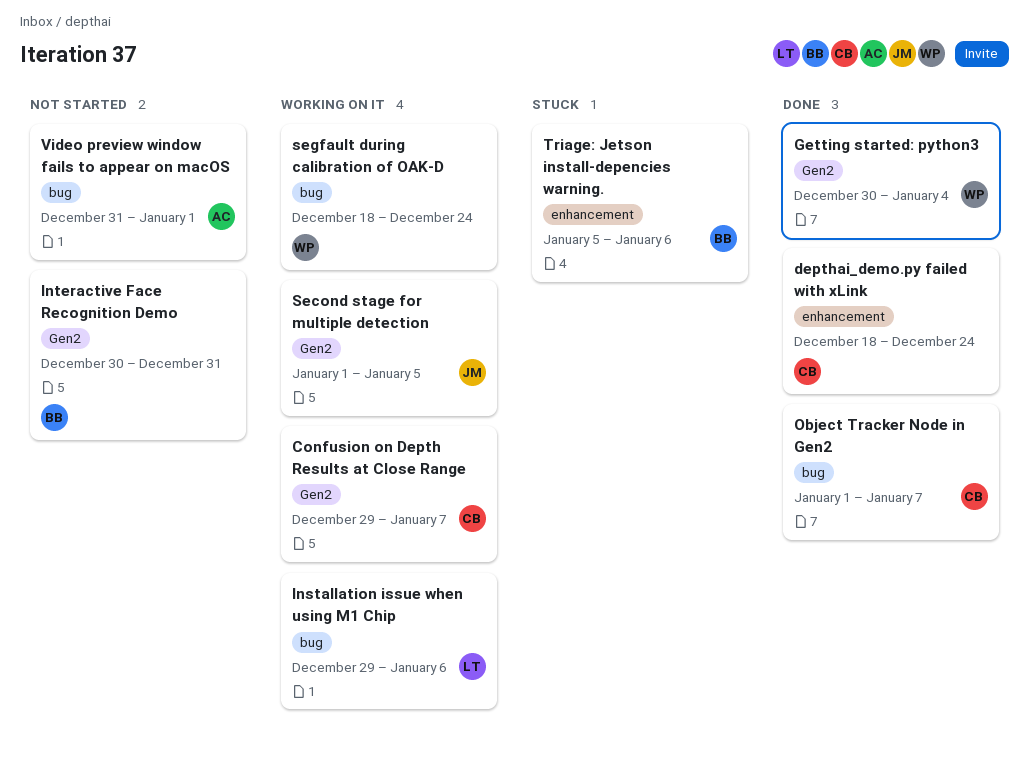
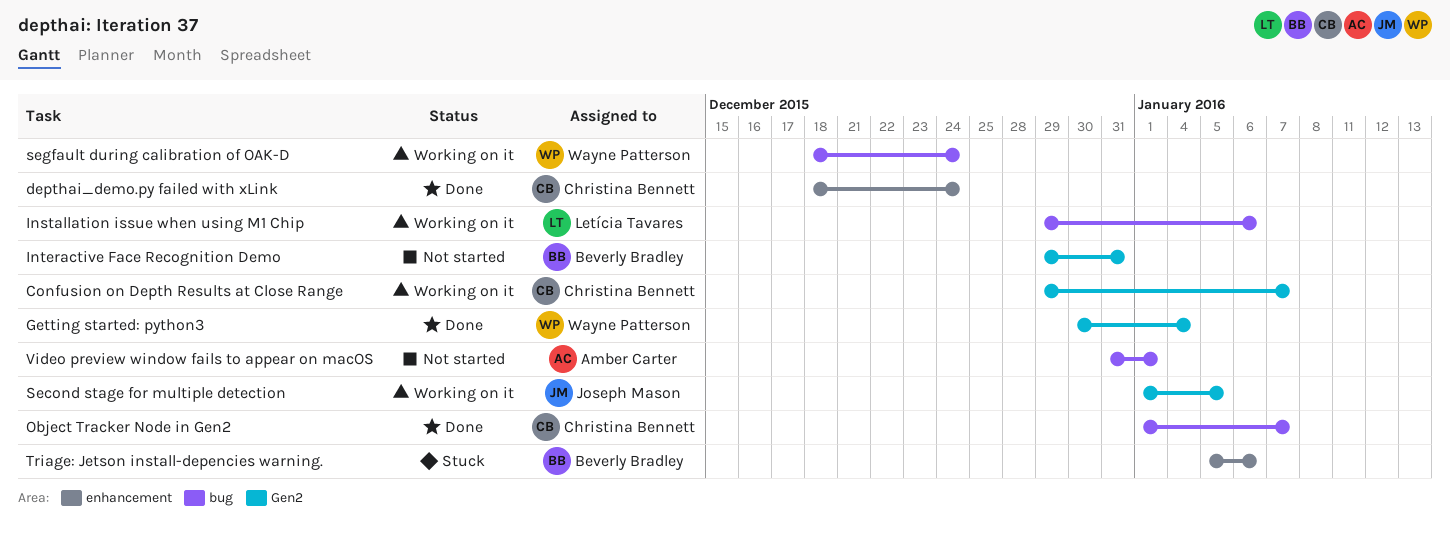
Interactive Face Recognition Demo, start: Dec 30 -> Dec 29

